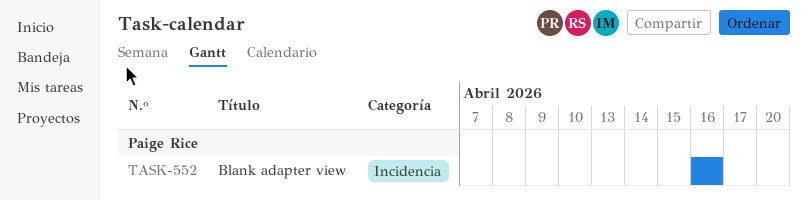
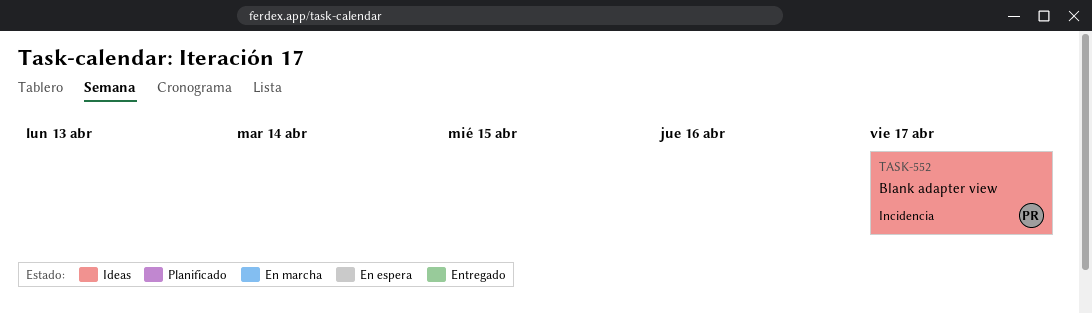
TASK-552, due: Apr 16 -> Apr 17

